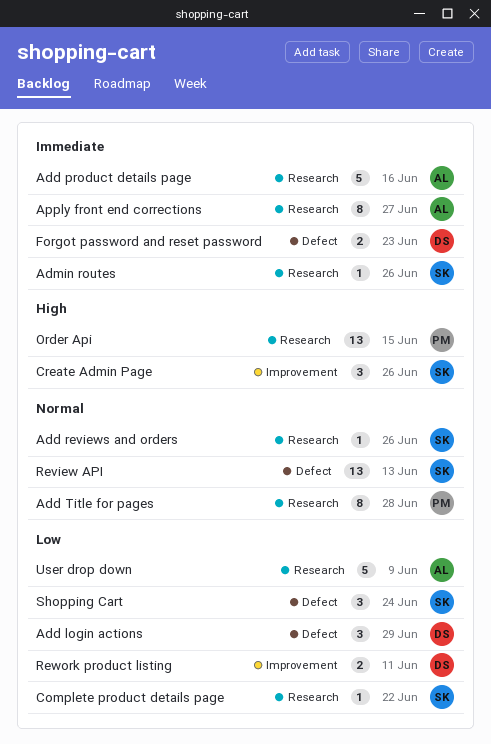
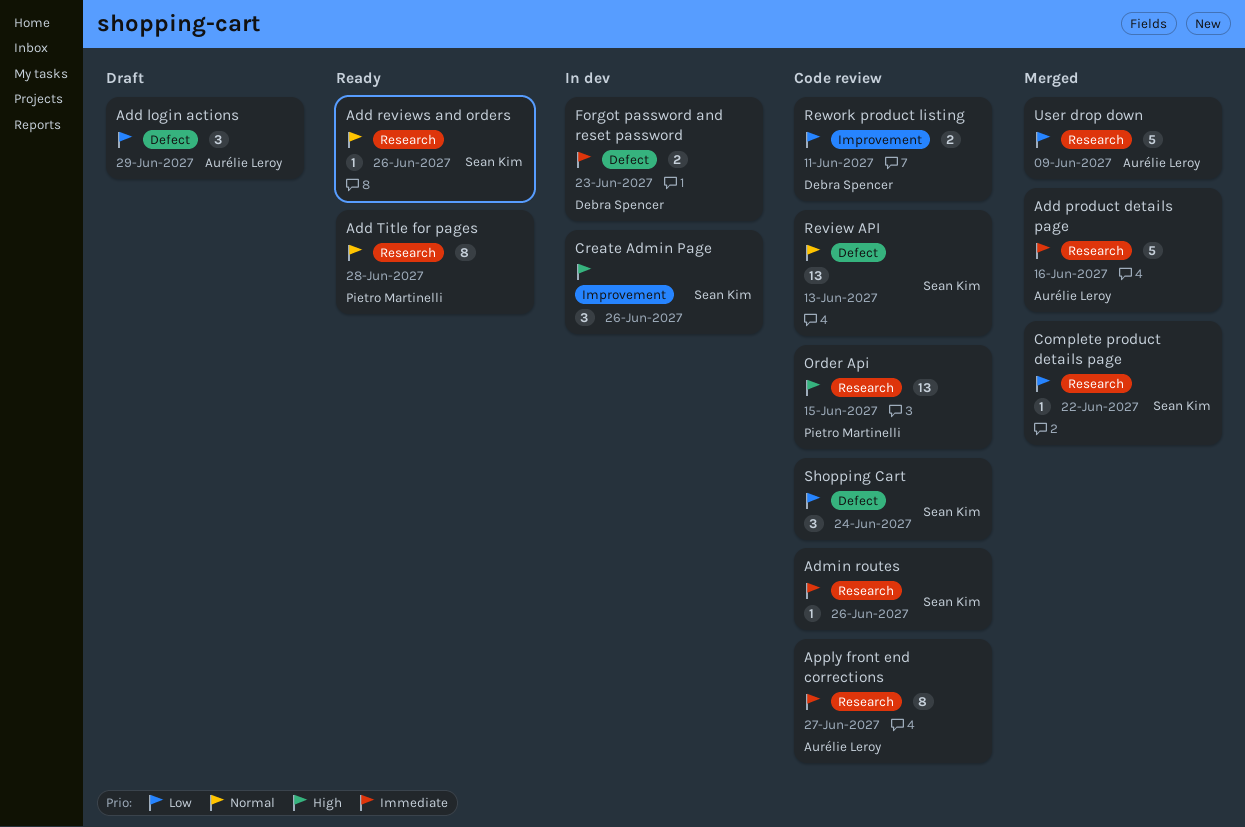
Add login actions, owner: Debra Spencer -> Aurélie Leroy

